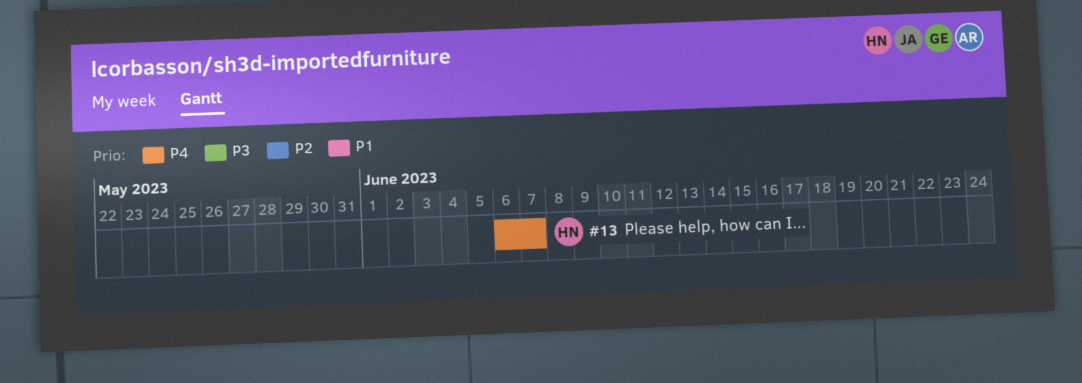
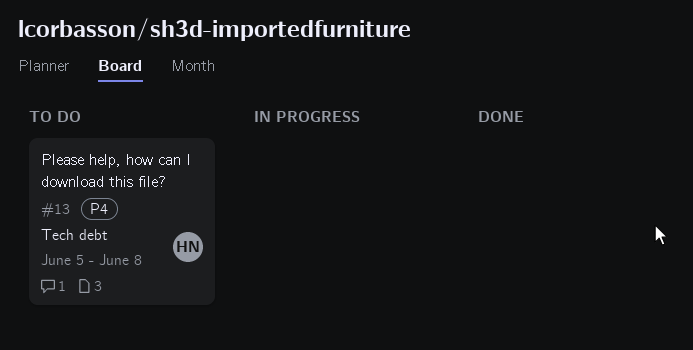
#13, start: Jun 6 -> Jun 5
#13, due: Jun 7 -> Jun 8

